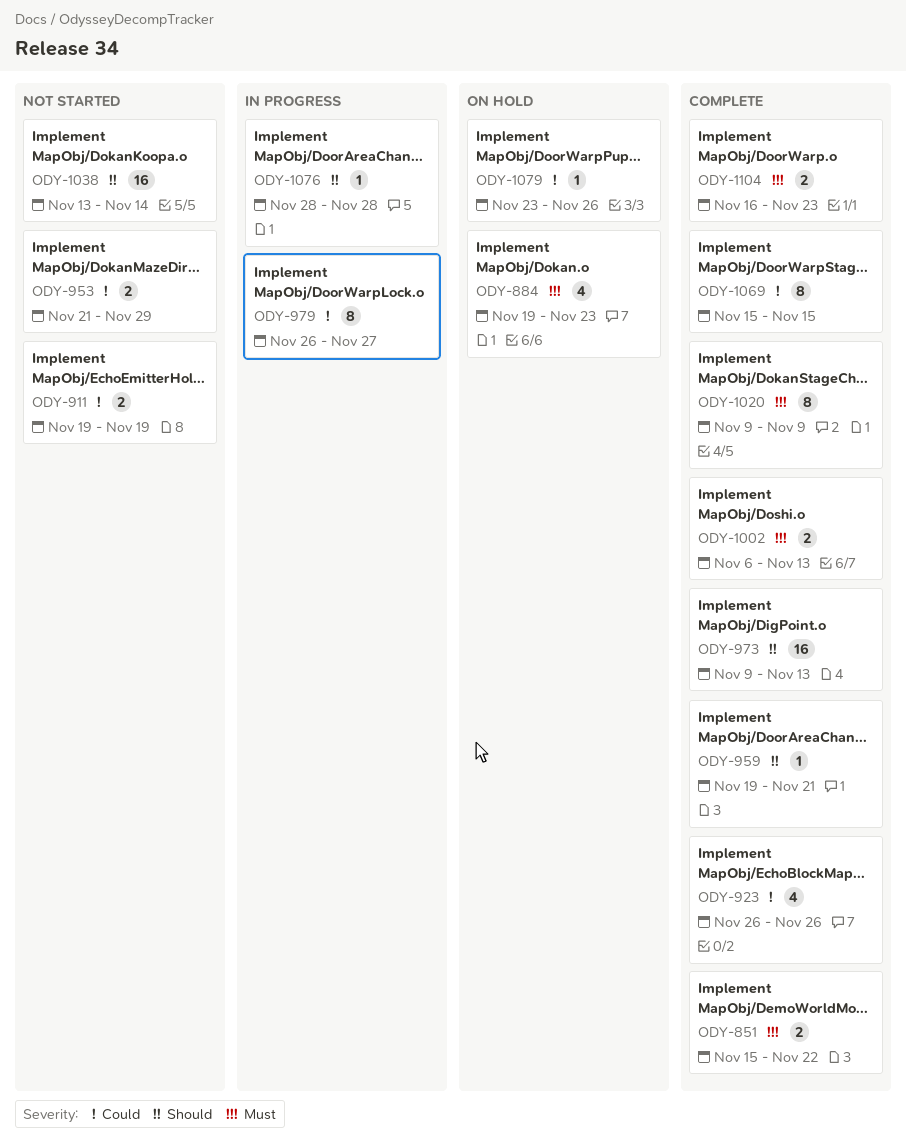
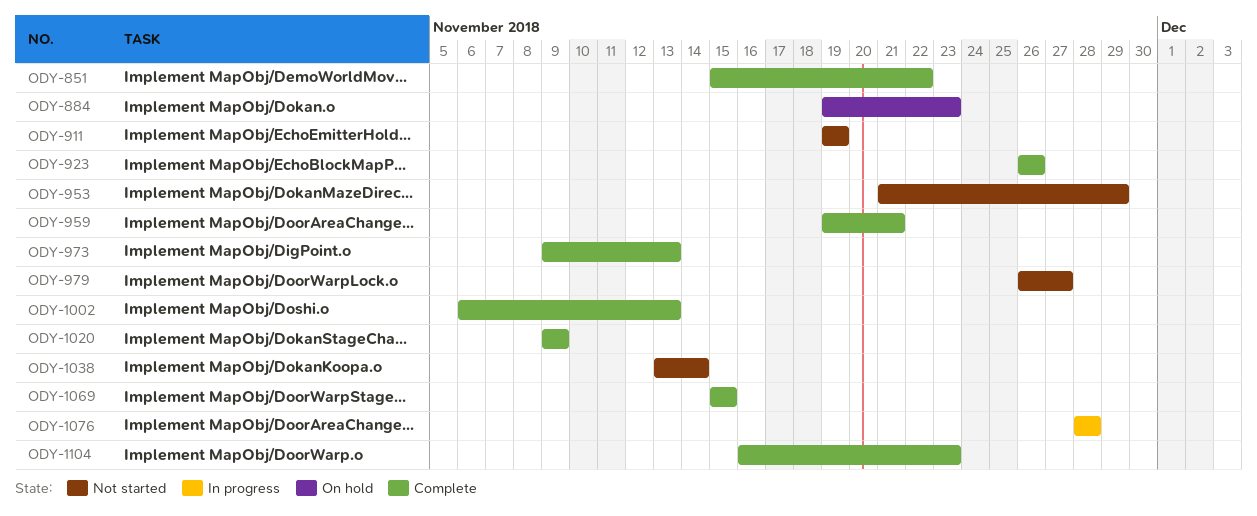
ODY-979, status: In progress -> Not started
ODY-1079: present -> none

